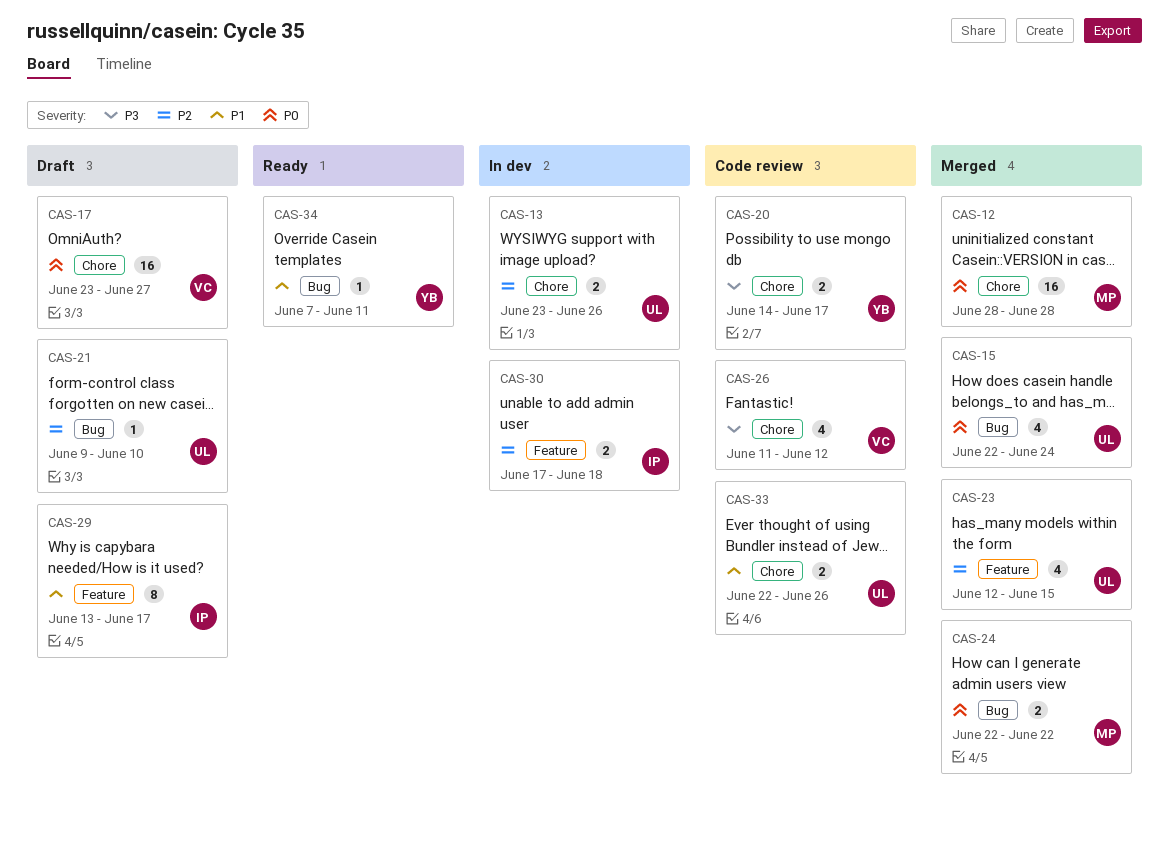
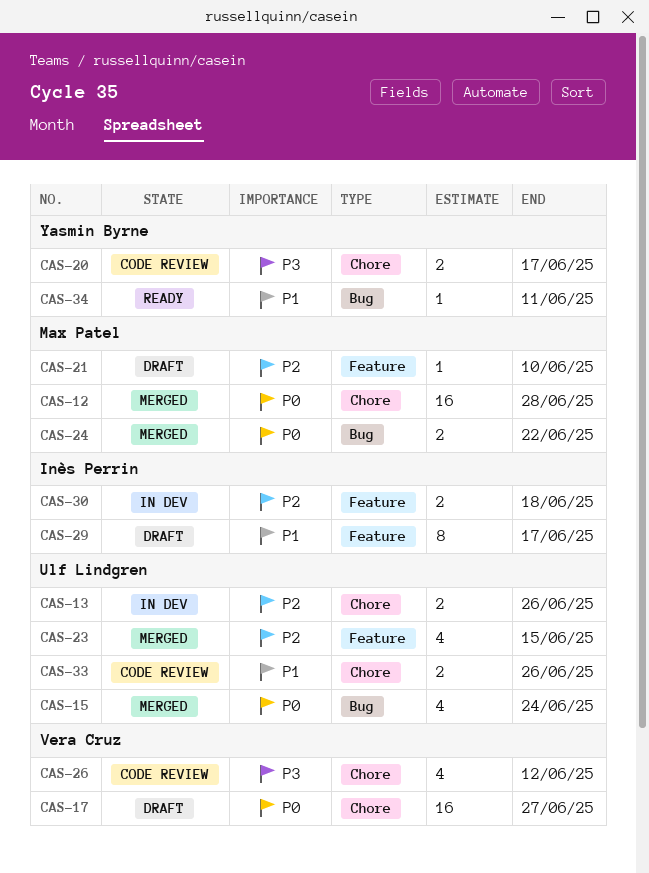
CAS-21, owner: Ulf Lindgren -> Max Patel
CAS-21, label: Bug -> Feature

